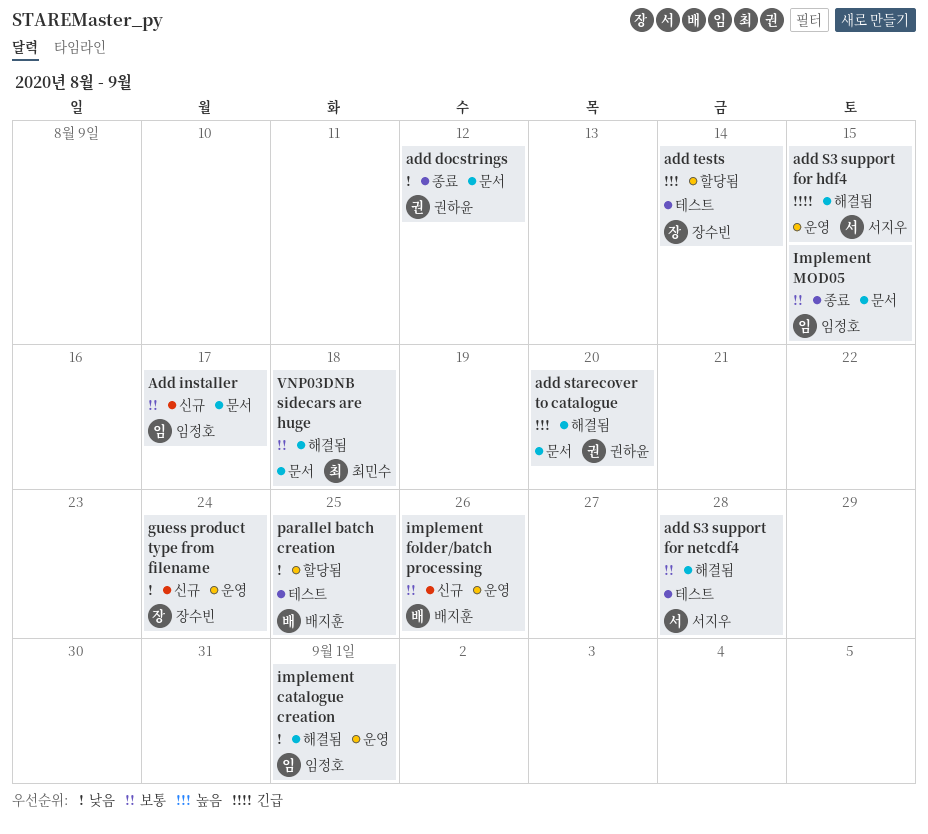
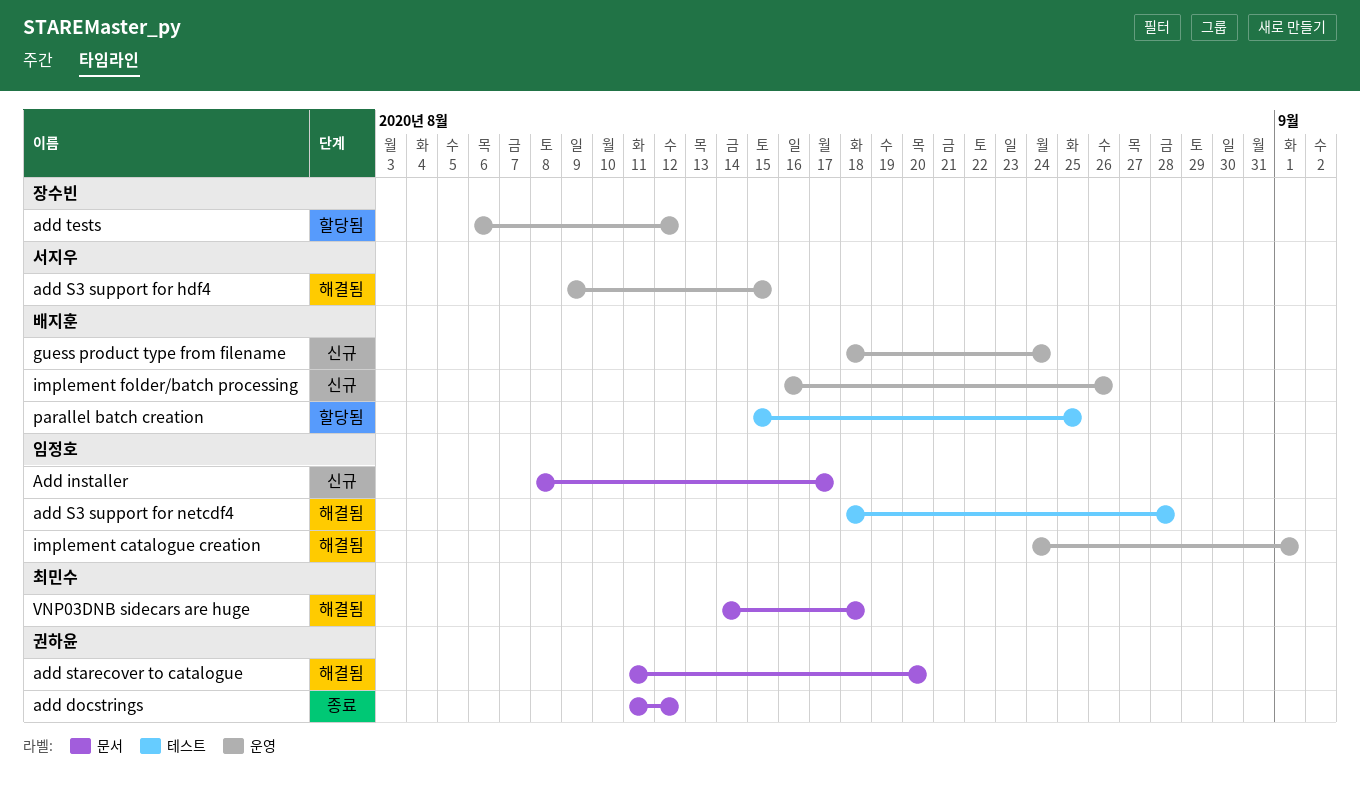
add S3 support for netcdf4, owner: 서지우 -> 임정호
add tests, label: 테스트 -> 운영
add tests, due: Aug 14 -> Aug 12
guess product type from filename, owner: 장수빈 -> 배지훈
Implement MOD05: present -> none

